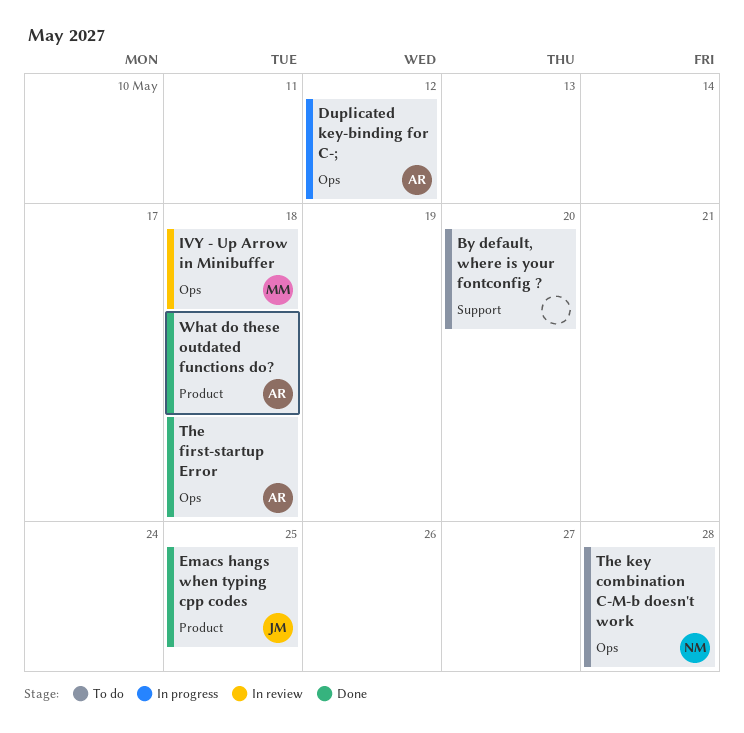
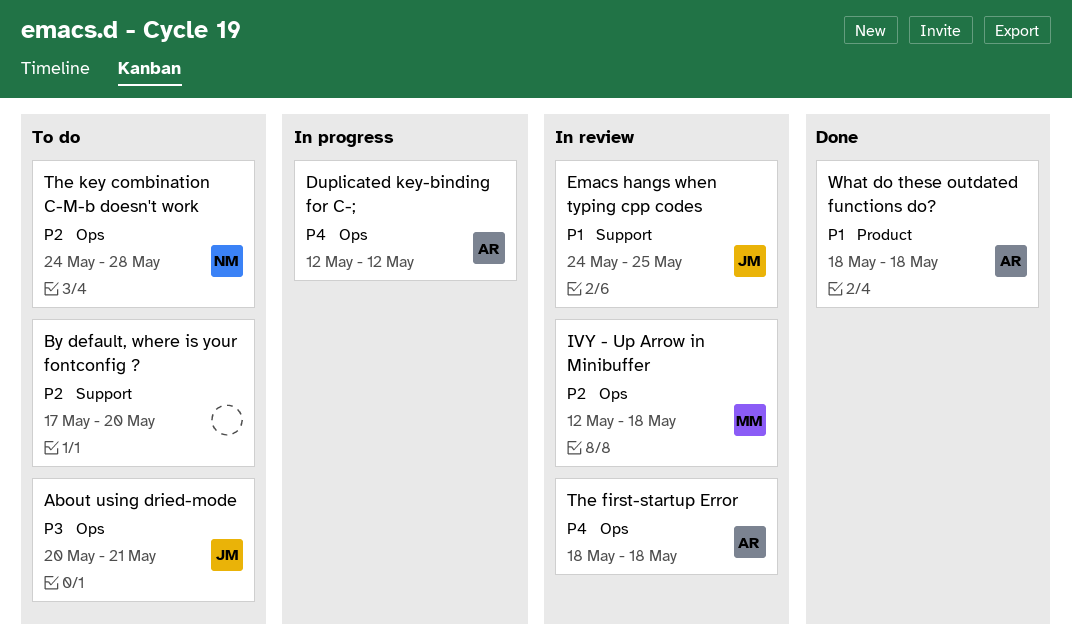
About using dried-mode: none -> present
Emacs hangs when typing cpp codes, status: Done -> In review
Emacs hangs when typing cpp codes, label: Product -> Support
The first-startup Error, status: Done -> In review

